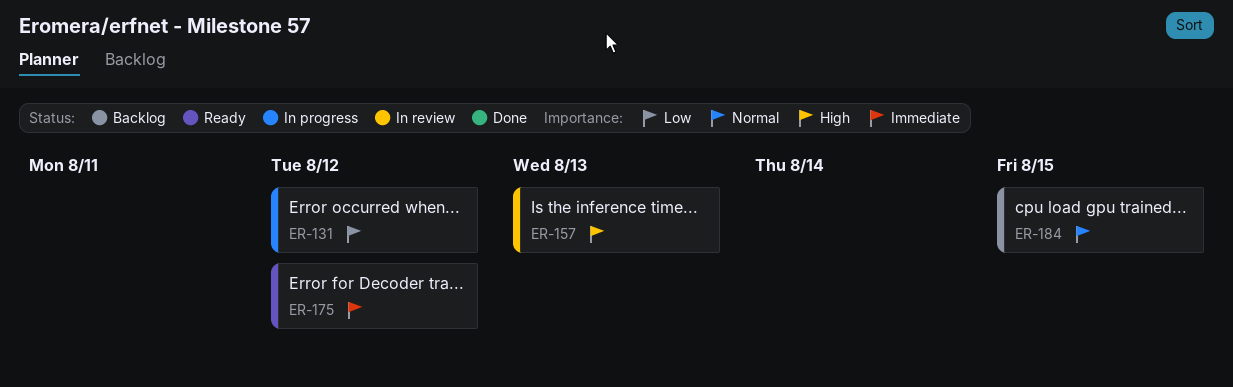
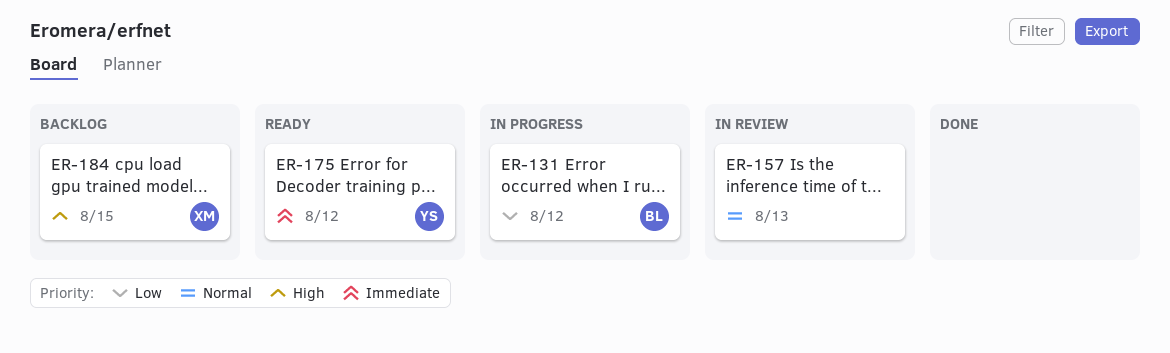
ER-157, priority: High -> Normal
ER-184, priority: Normal -> High

